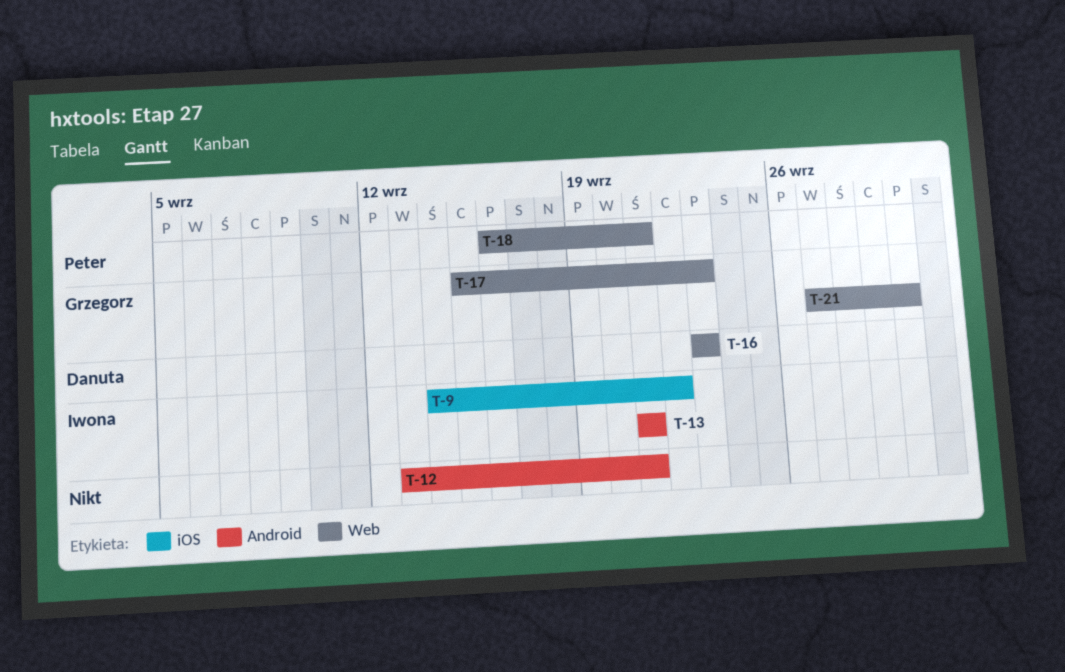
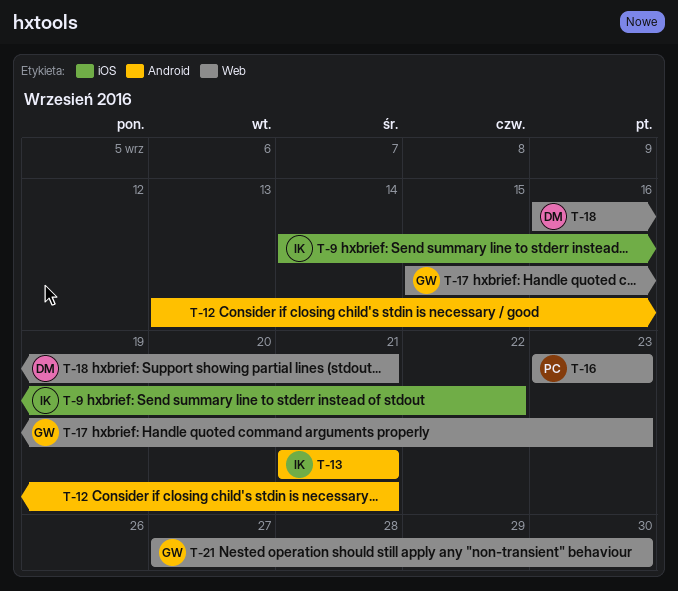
T-16, owner: Danuta -> Peter
T-18, owner: Peter -> Danuta

